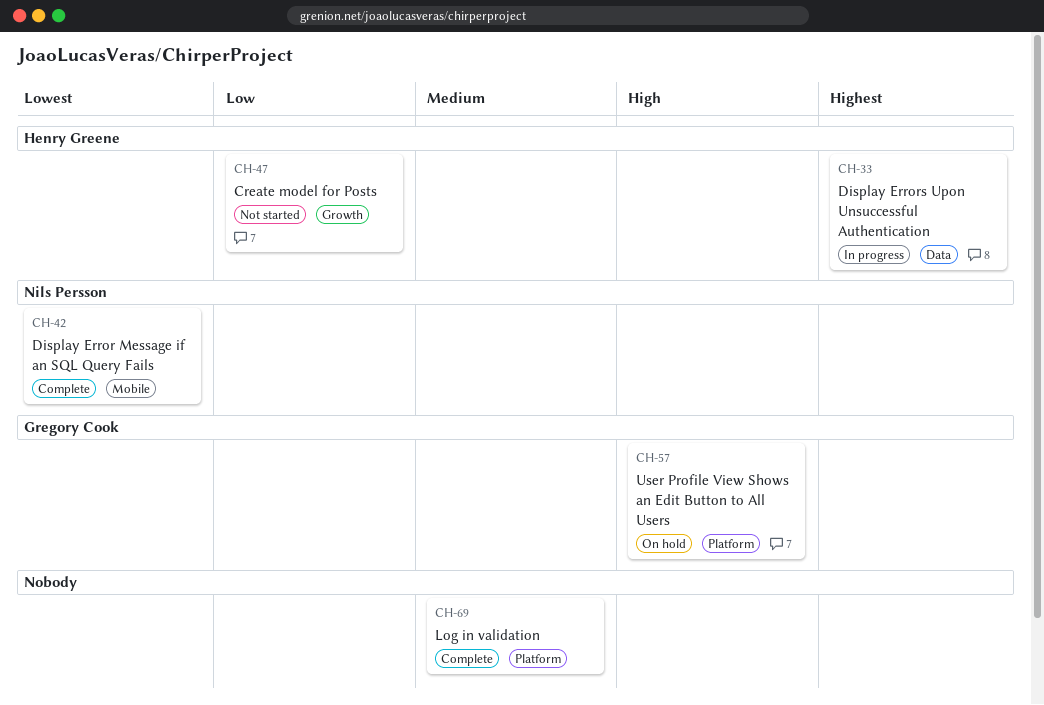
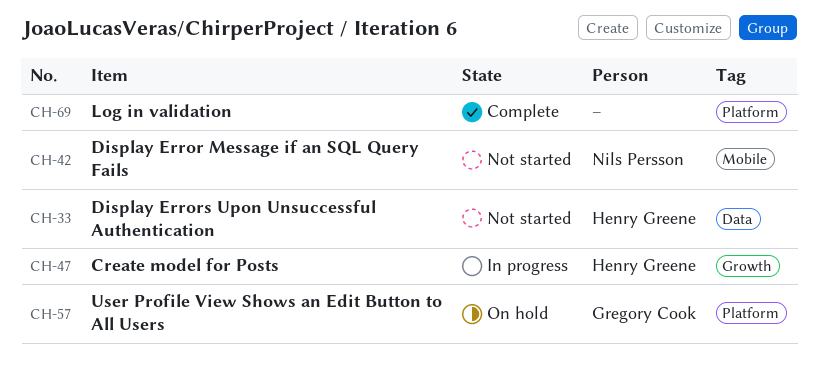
CH-33, status: In progress -> Not started
CH-42, status: Complete -> Not started
CH-47, status: Not started -> In progress

